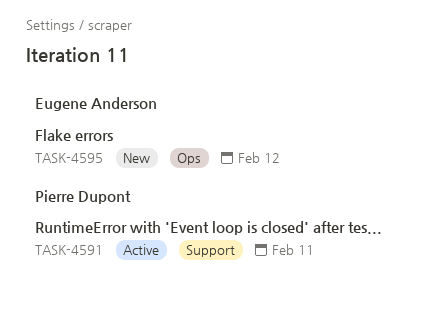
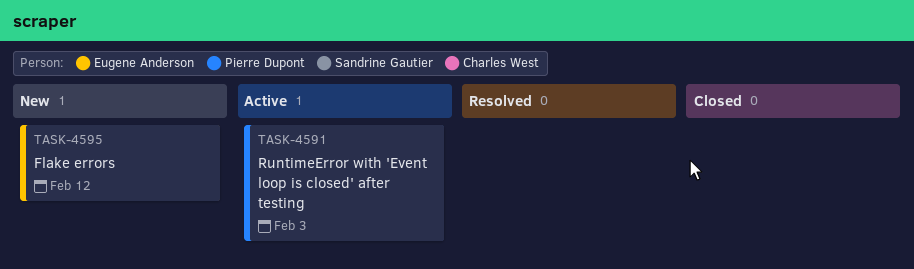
TASK-4591, due: Feb 11 -> Feb 3

